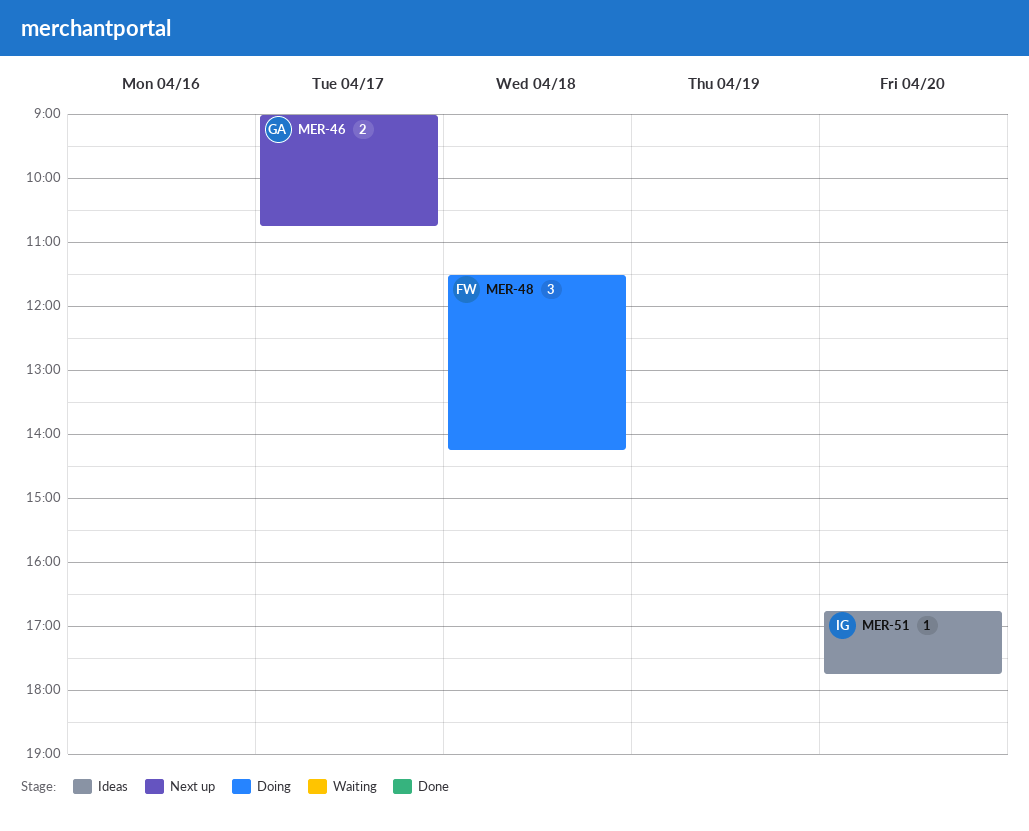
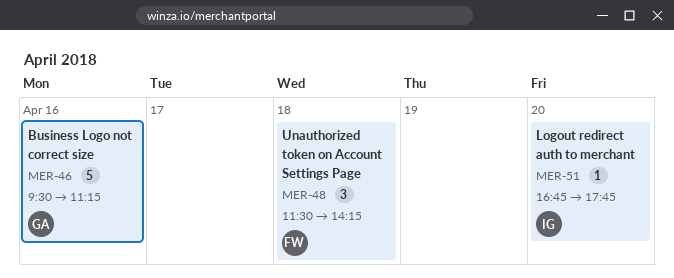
MER-46, estimate: 2 -> 5
MER-46, day: Apr 17 -> Apr 16
MER-46, begins: 09:00 -> 09:30
MER-46, ends: 10:45 -> 11:15

